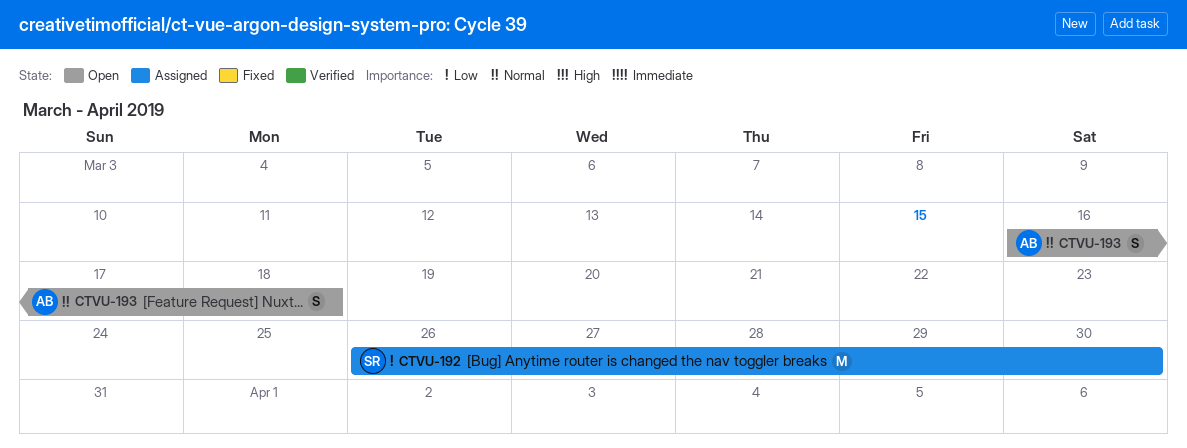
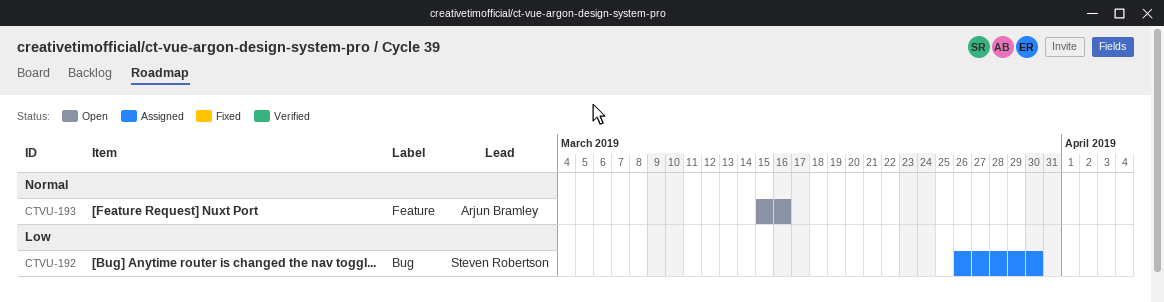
CTVU-193, start: Mar 16 -> Mar 15
CTVU-193, due: Mar 18 -> Mar 16

